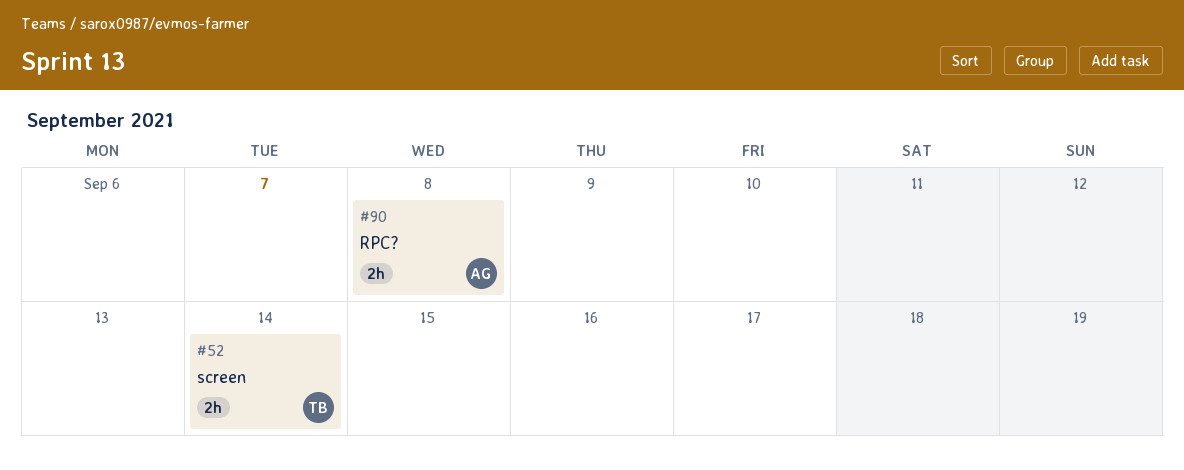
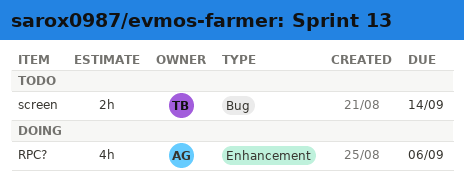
RPC?, estimate: 2h -> 4h
RPC?, due: Sep 8 -> Sep 6

